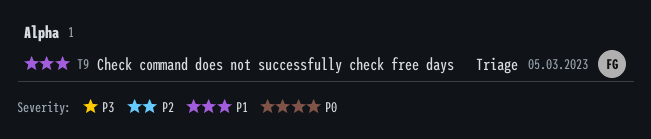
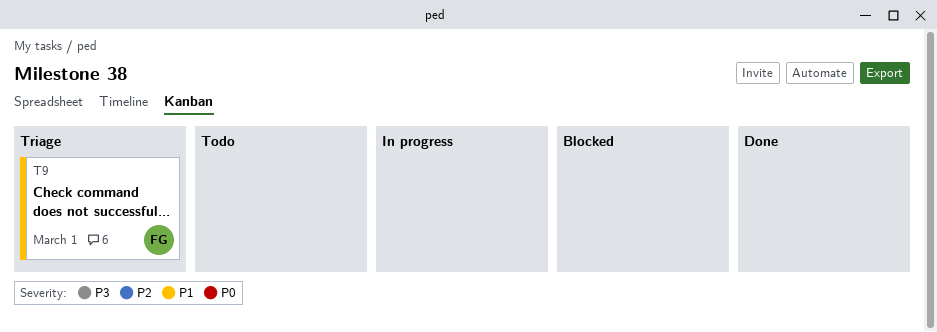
T9, due: Mar 5 -> Mar 1

